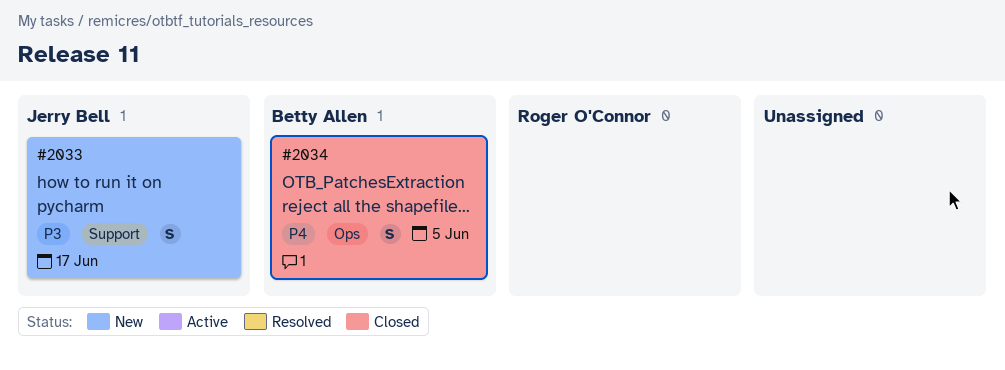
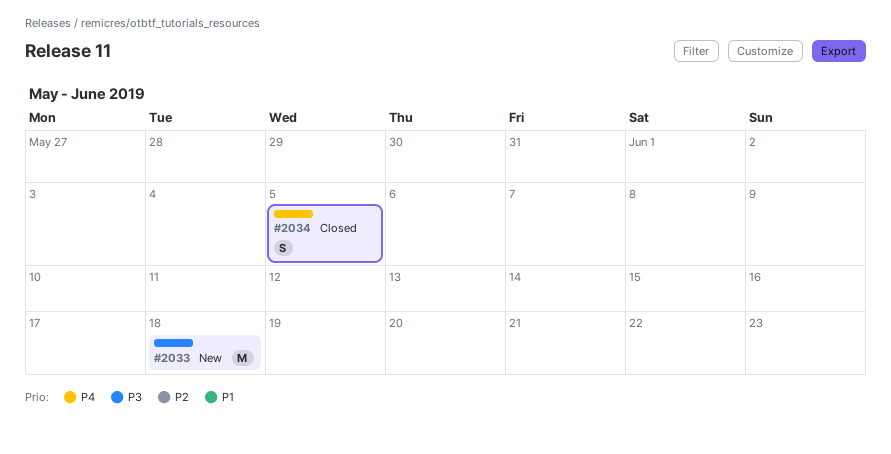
#2033, estimate: S -> M
#2033, due: Jun 17 -> Jun 18

